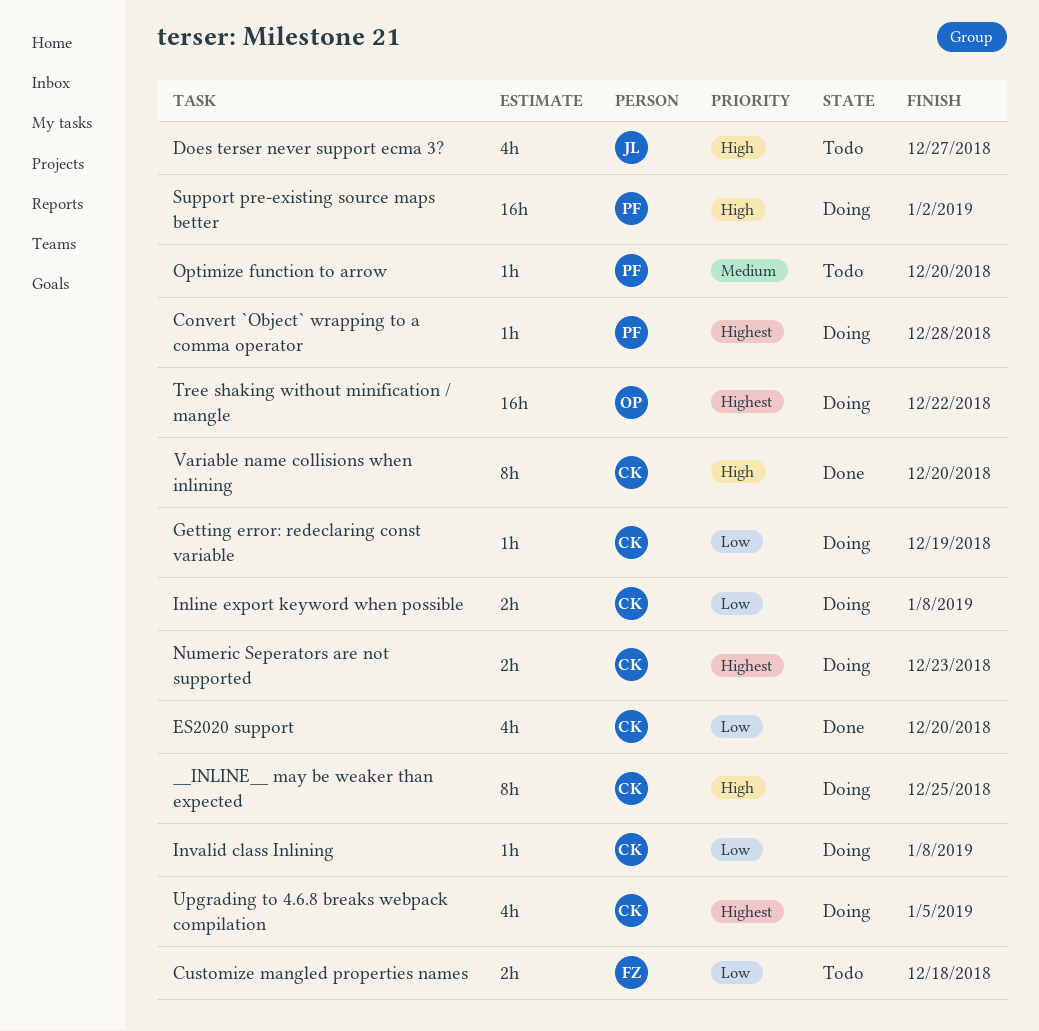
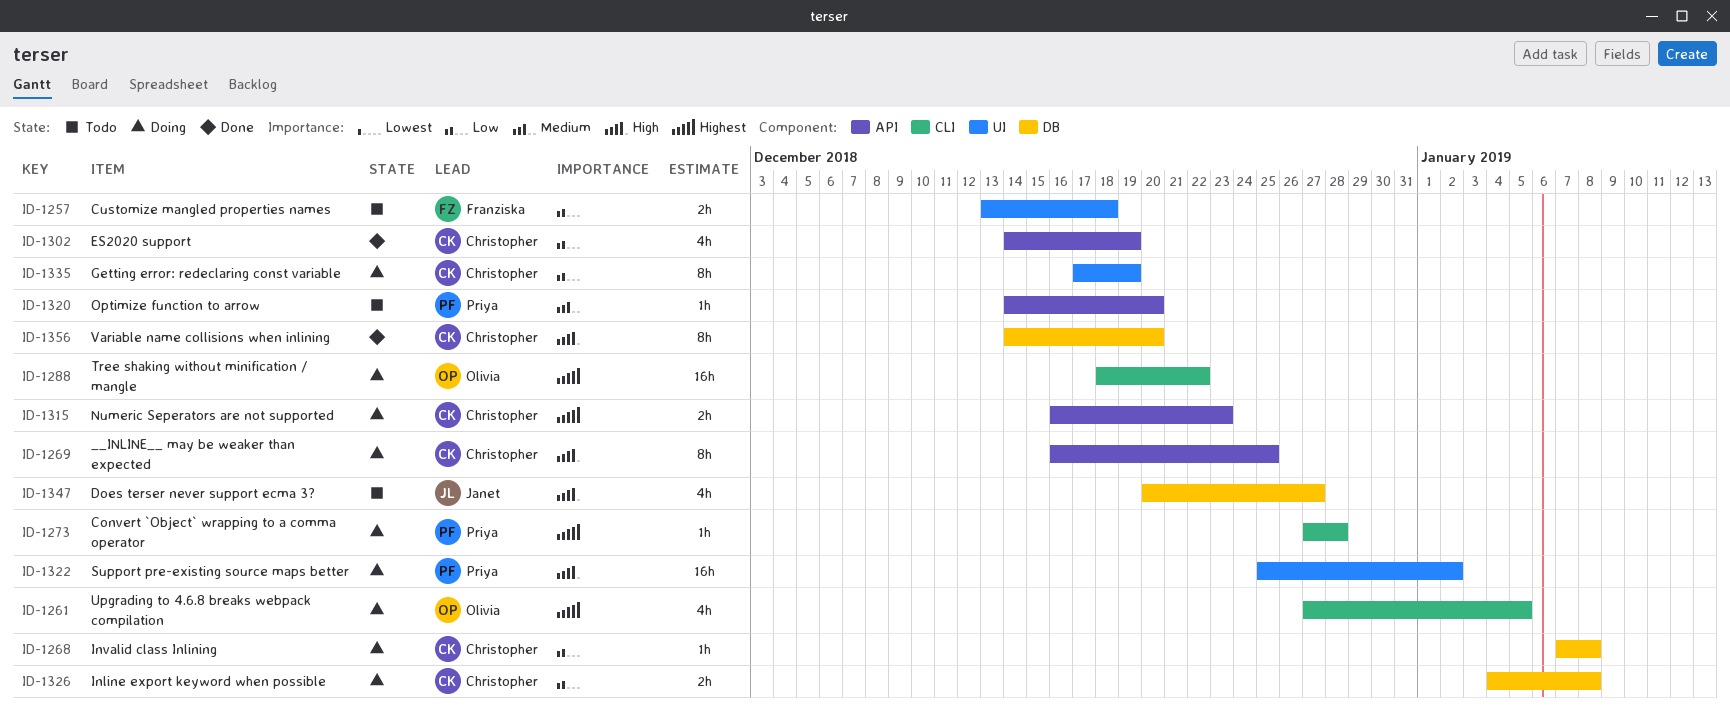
ES2020 support, due: Dec 20 -> Dec 19
Getting error: redeclaring const variable, estimate: 1h -> 8h
Upgrading to 4.6.8 breaks webpack compilation, owner: Christopher -> Olivia

